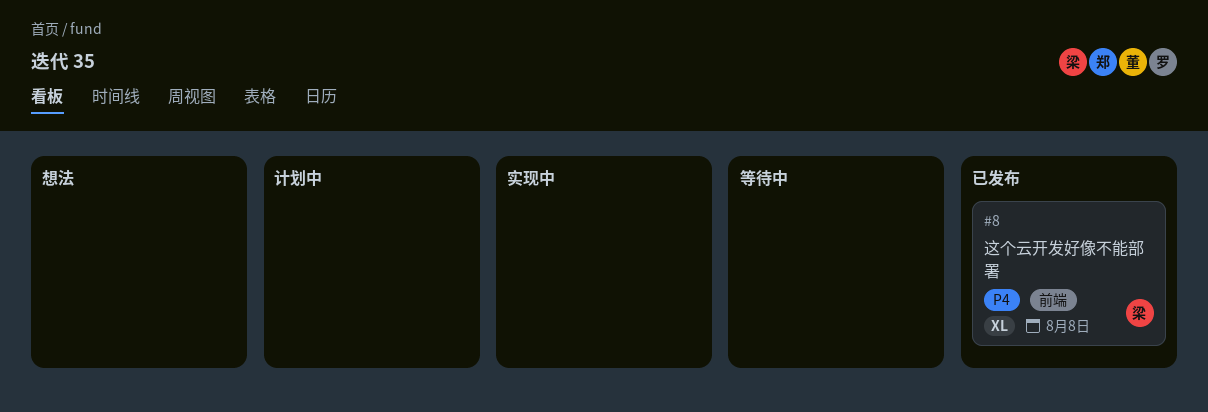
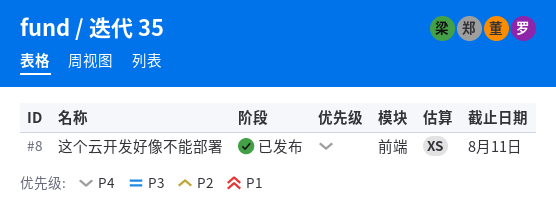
#8, estimate: XL -> XS
#8, due: Aug 8 -> Aug 11

